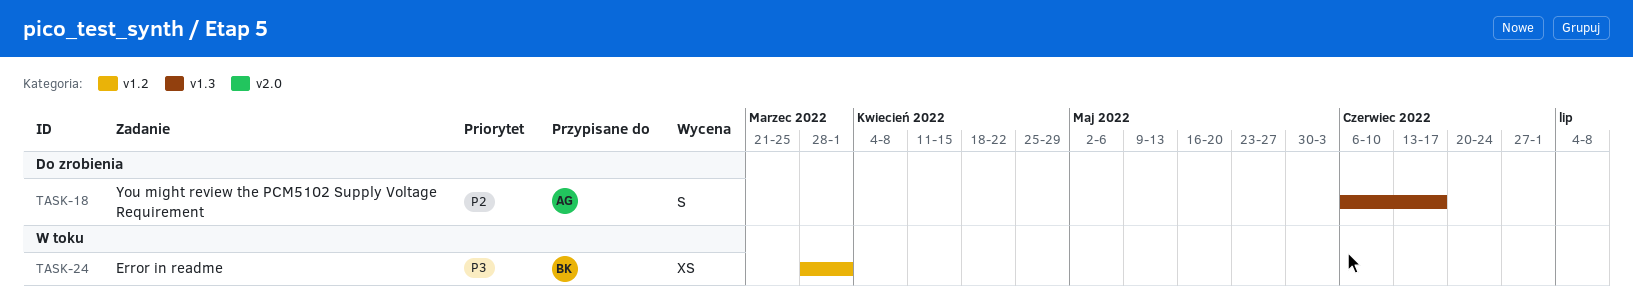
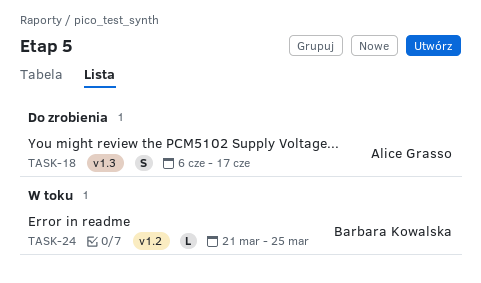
TASK-24, estimate: XS -> L
TASK-24, start: Mar 28 -> Mar 21
TASK-24, due: Apr 1 -> Mar 25

